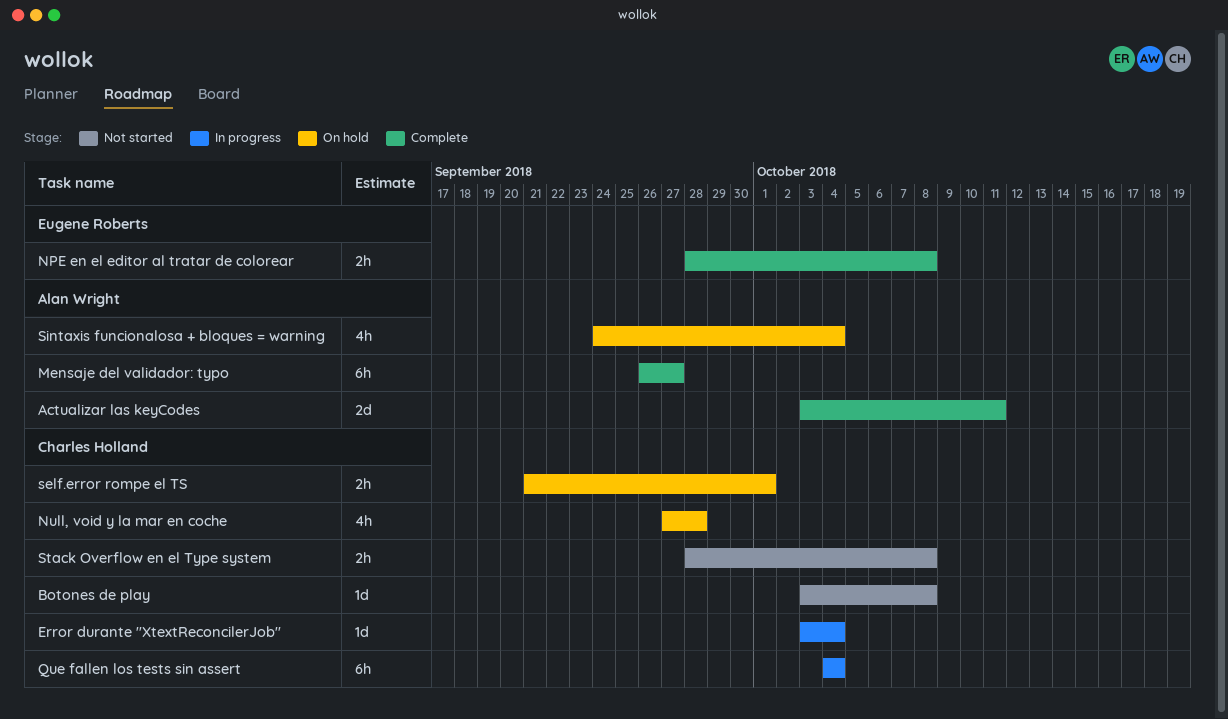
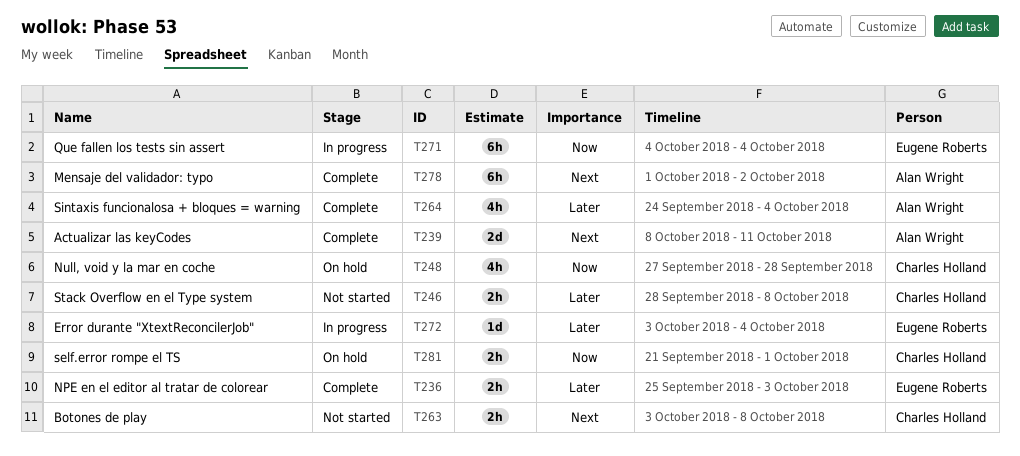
Actualizar las keyCodes, start: Oct 3 -> Oct 8
Botones de play, estimate: 1d -> 2h
Error durante "XtextReconcilerJob", owner: Charles Holland -> Eugene Roberts
Mensaje del validador: typo, start: Sep 26 -> Oct 1
Mensaje del validador: typo, due: Sep 27 -> Oct 2
NPE en el editor al tratar de colorear, start: Sep 28 -> Sep 25
NPE en el editor al tratar de colorear, due: Oct 8 -> Oct 3
Que fallen los tests sin assert, owner: Charles Holland -> Eugene Roberts
Sintaxis funcionalosa + bloques = warning, status: On hold -> Complete

